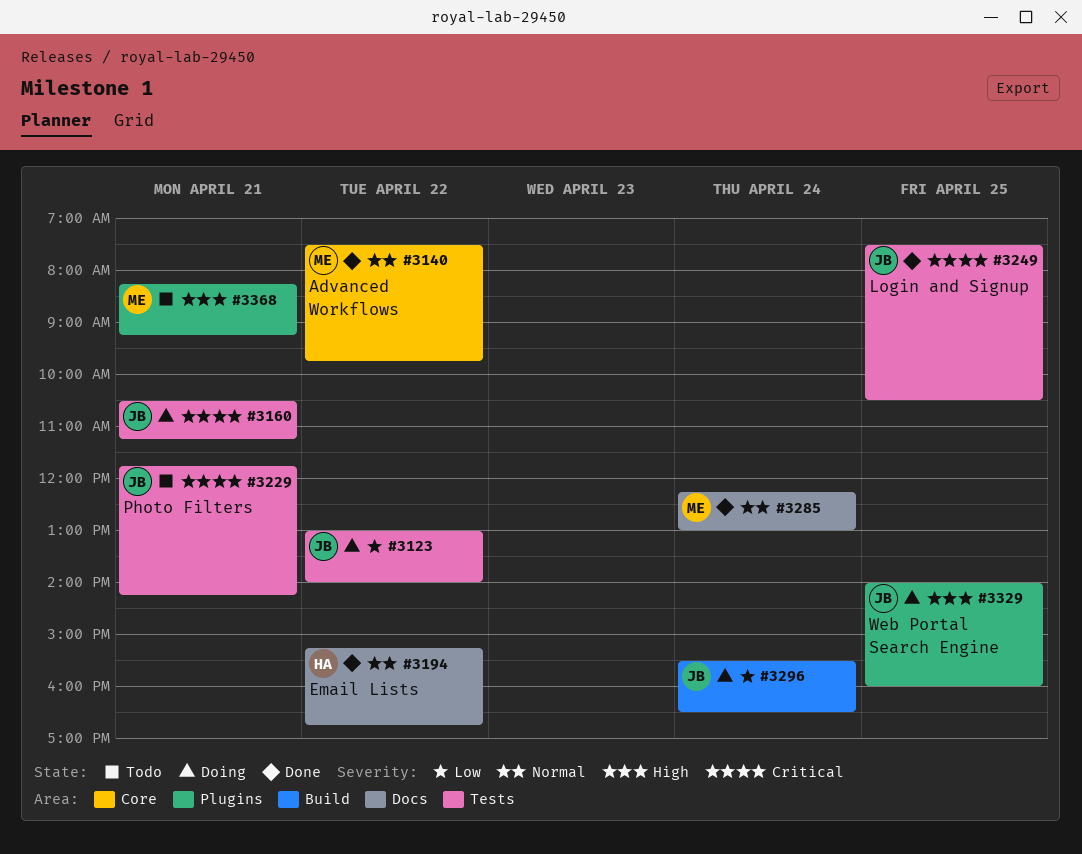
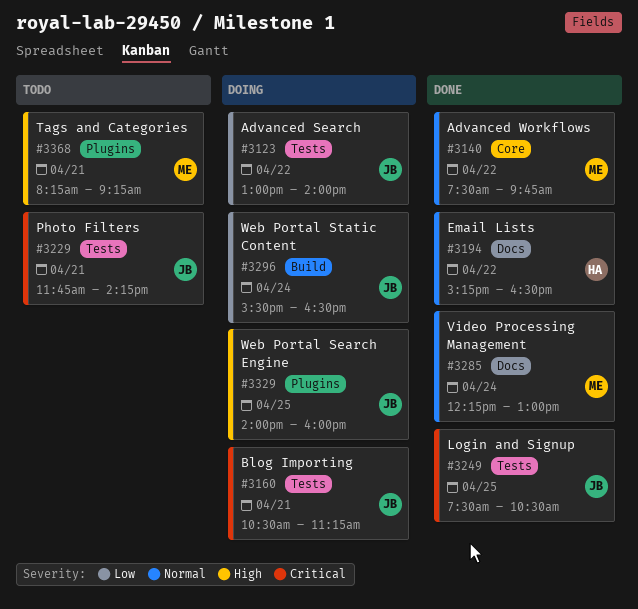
#3194, ends: 16:45 -> 16:30

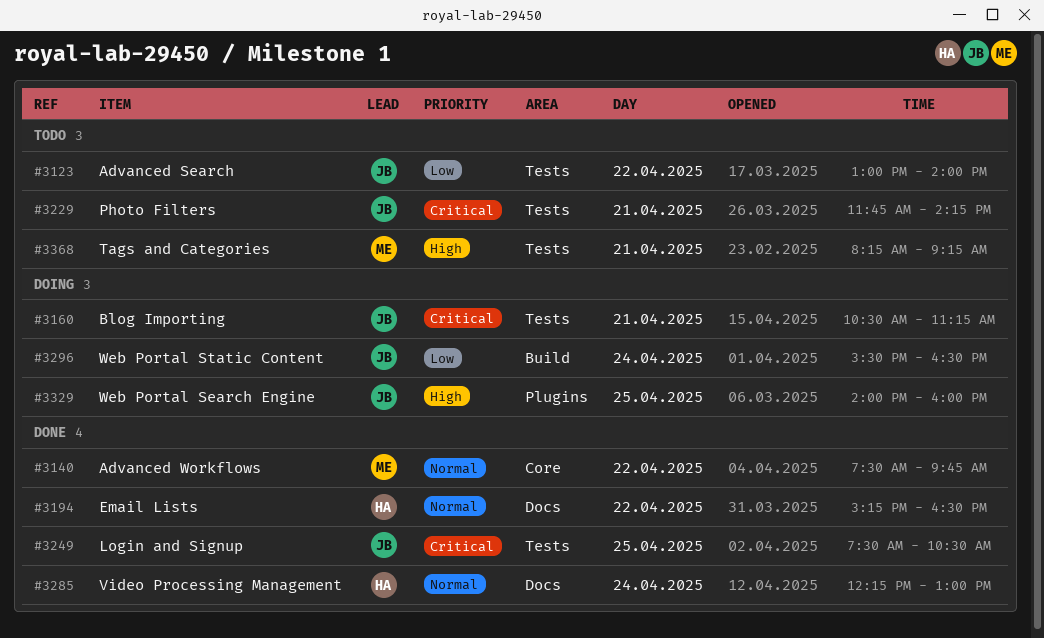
#3123, status: Doing -> Todo
#3285, owner: ME -> HA
#3368, label: Plugins -> Tests

